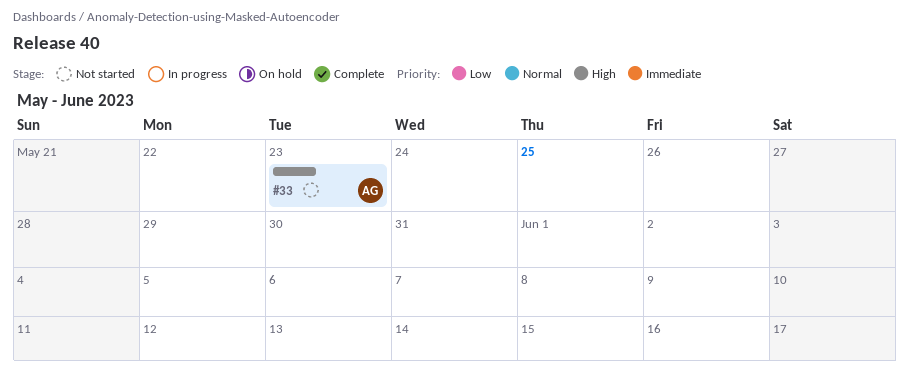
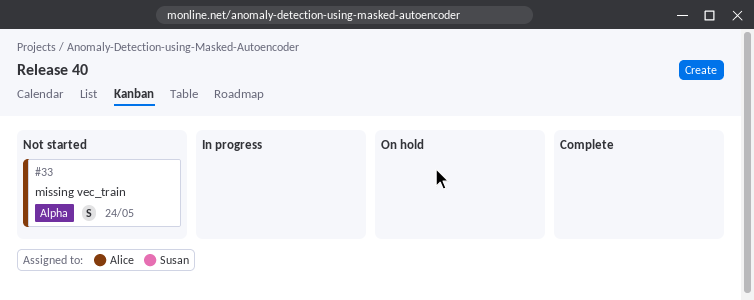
#33, due: May 23 -> May 24

